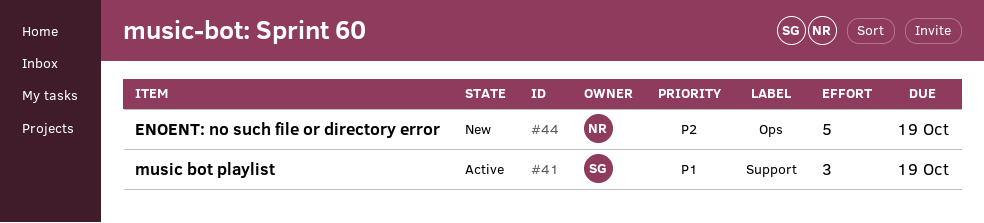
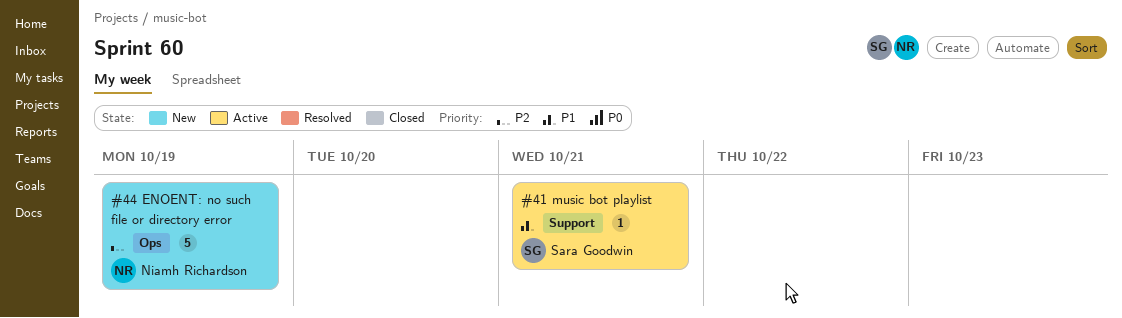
#41, estimate: 3 -> 1
#41, due: Oct 19 -> Oct 21

